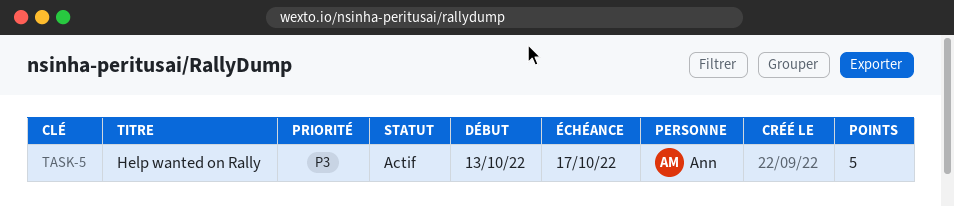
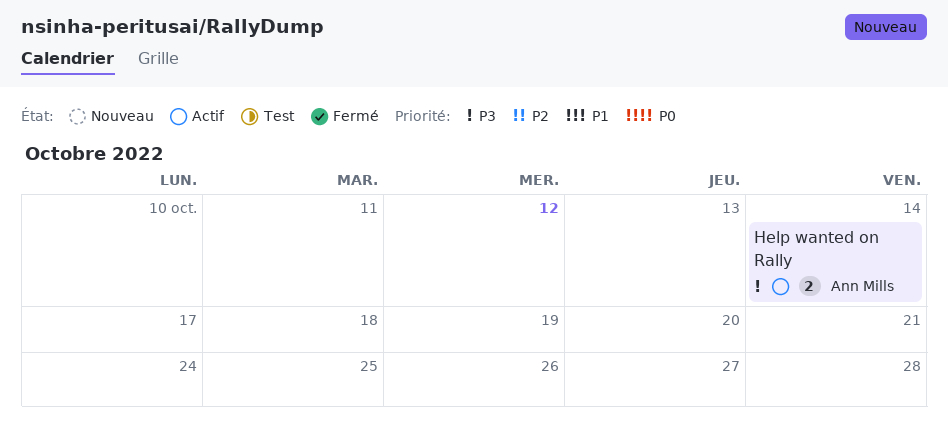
Help wanted on Rally, estimate: 5 -> 2
Help wanted on Rally, due: Oct 17 -> Oct 14

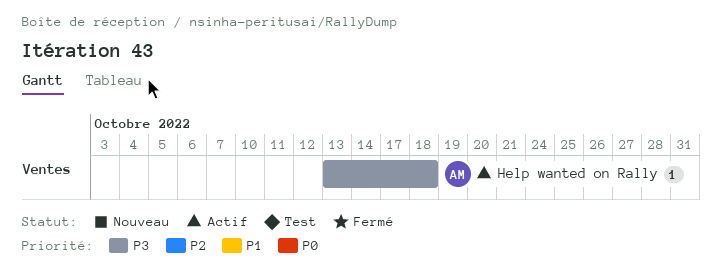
Help wanted on Rally, estimate: 2 -> 1
Help wanted on Rally, due: Oct 14 -> Oct 18

